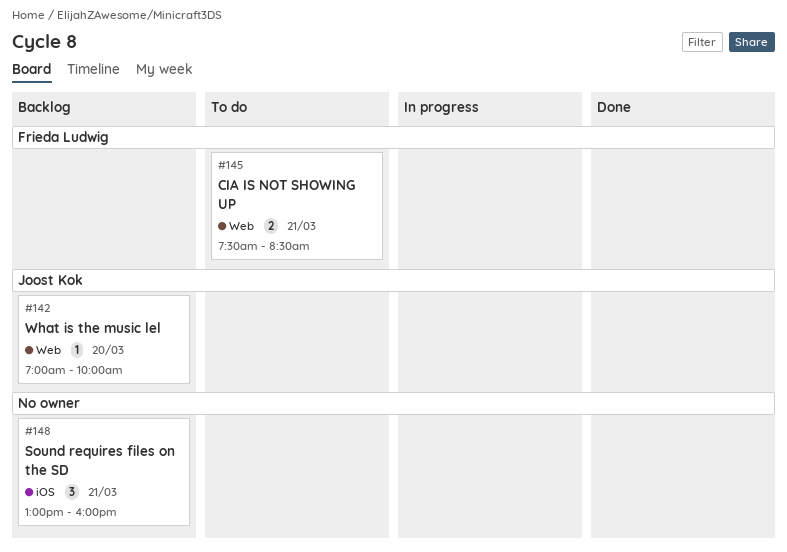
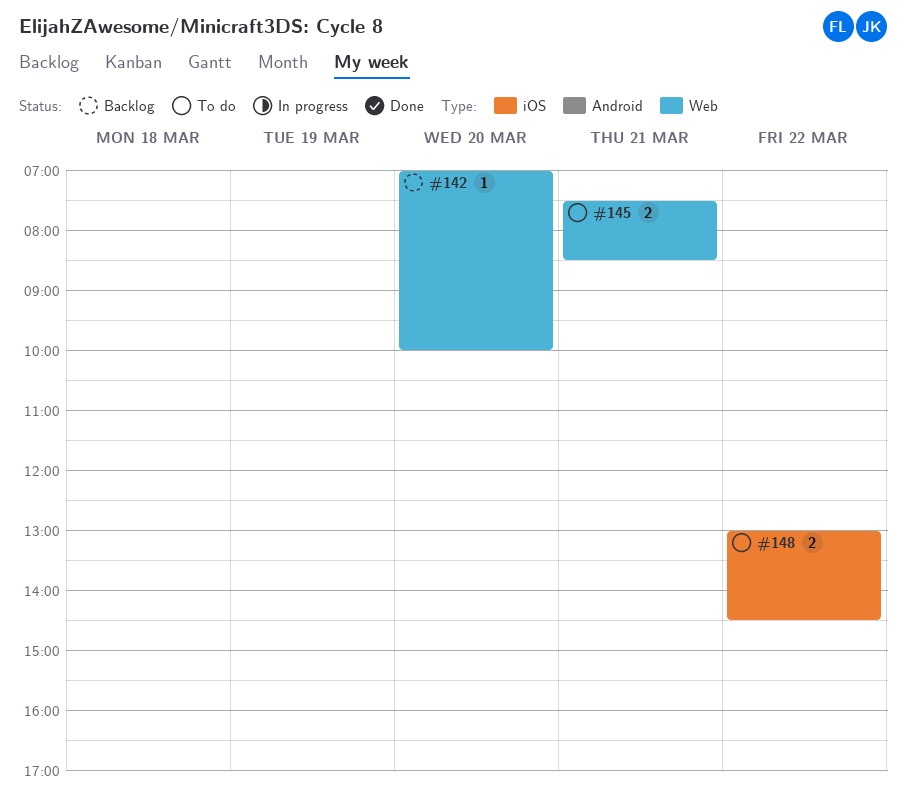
#148, status: Backlog -> To do
#148, estimate: 3 -> 2
#148, day: Mar 21 -> Mar 22
#148, ends: 16:00 -> 14:30

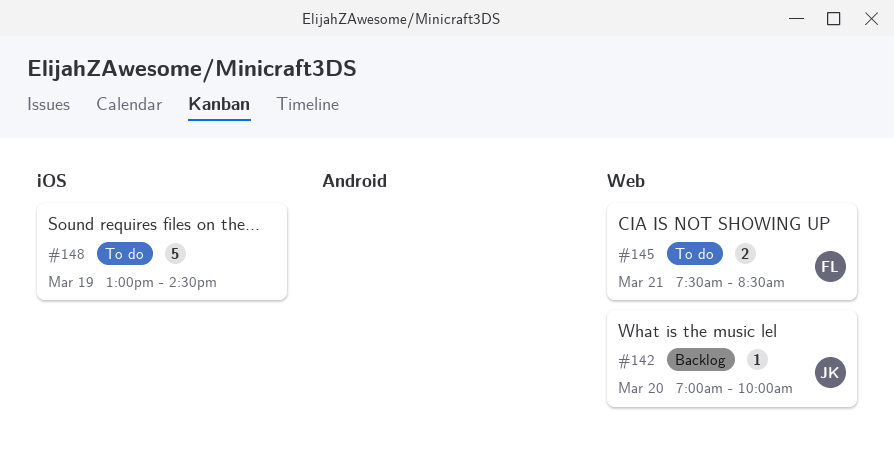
#148, estimate: 2 -> 5
#148, day: Mar 22 -> Mar 19

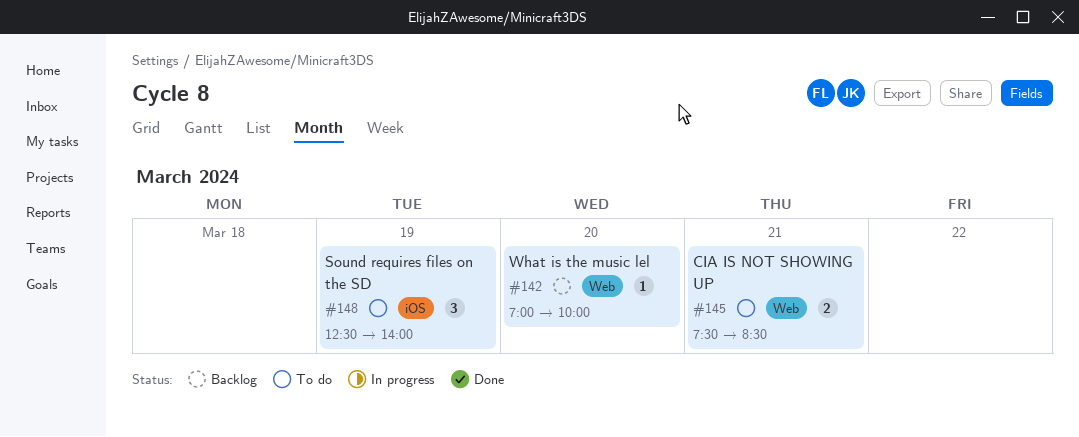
#148, estimate: 5 -> 3
#148, begins: 13:00 -> 12:30
#148, ends: 14:30 -> 14:00

